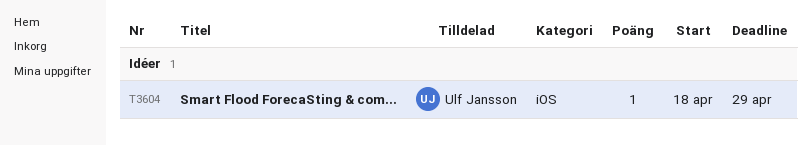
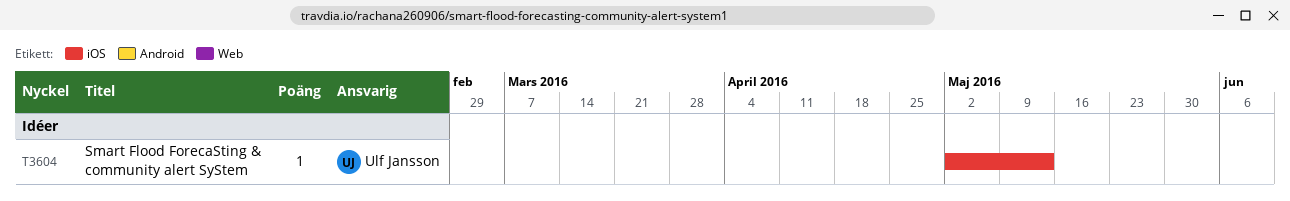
T3604, start: Apr 18 -> May 2
T3604, due: Apr 29 -> May 13

